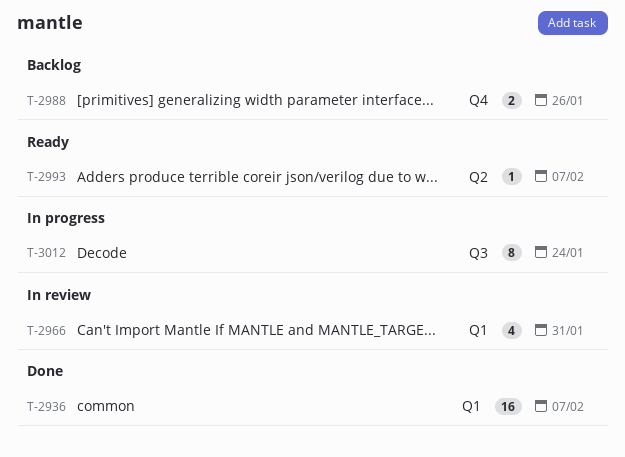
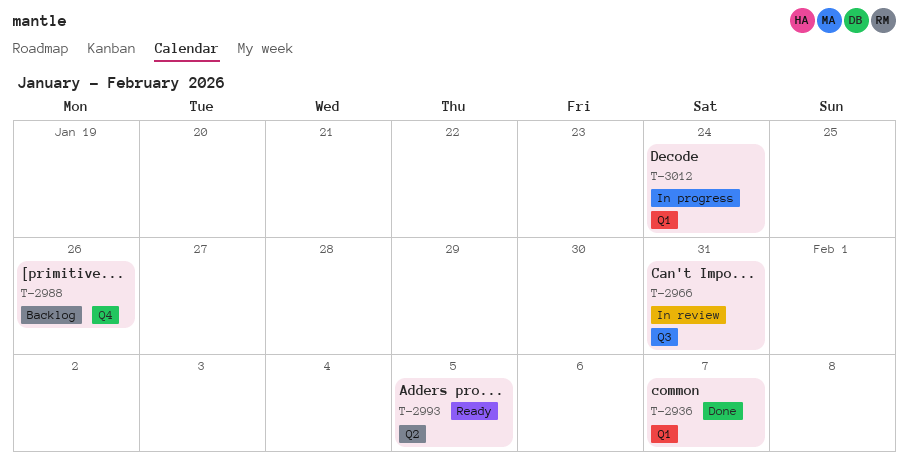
T-2966, label: Q1 -> Q3
T-2993, due: Feb 7 -> Feb 5
T-3012, label: Q3 -> Q1

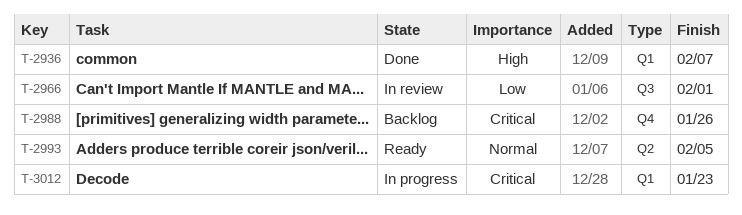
T-2966, due: Jan 31 -> Feb 1
T-3012, due: Jan 24 -> Jan 23

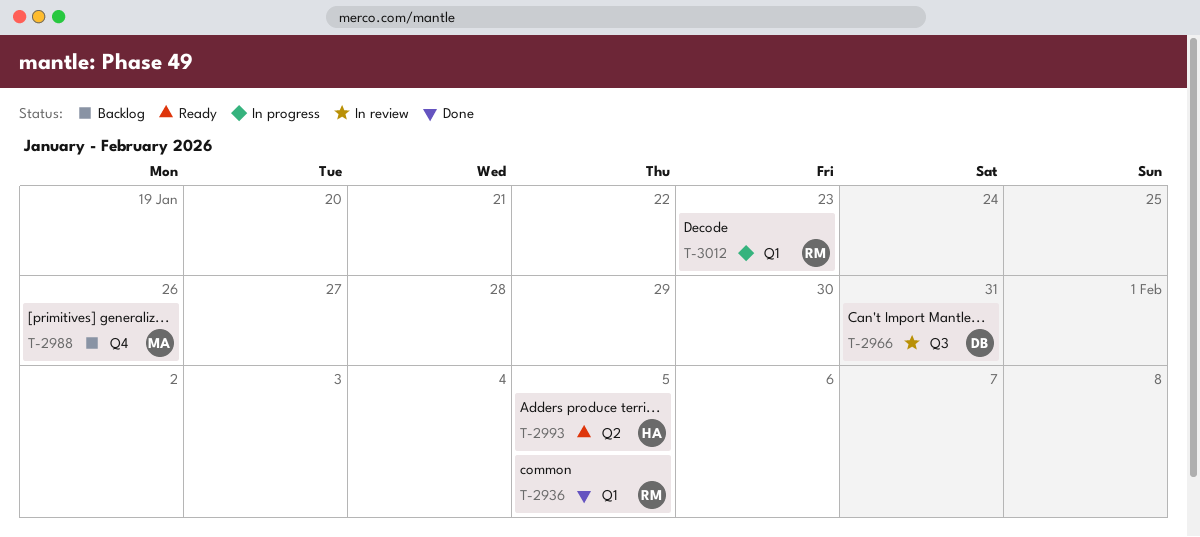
T-2936, due: Feb 7 -> Feb 5
T-2966, due: Feb 1 -> Jan 31

